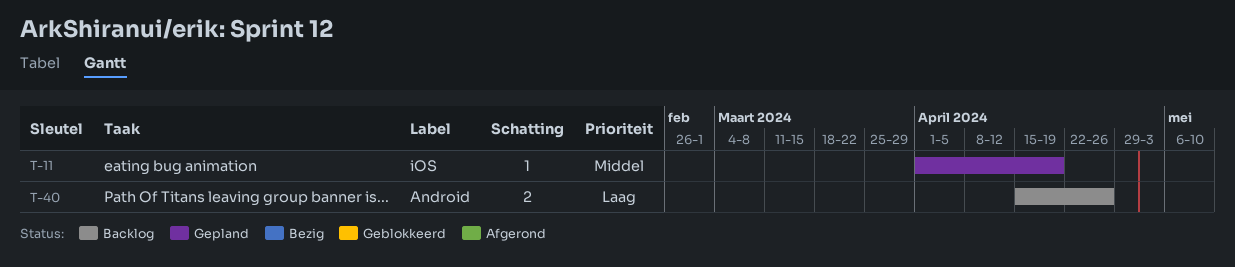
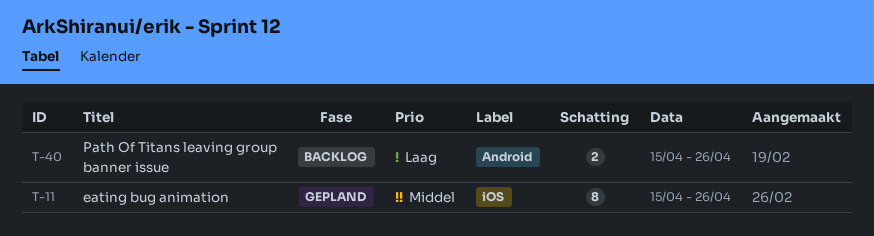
T-11, estimate: 1 -> 8
T-11, start: Apr 1 -> Apr 15
T-11, due: Apr 19 -> Apr 26

